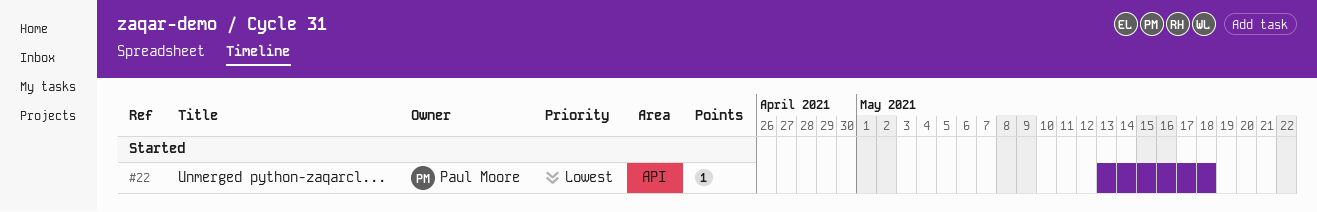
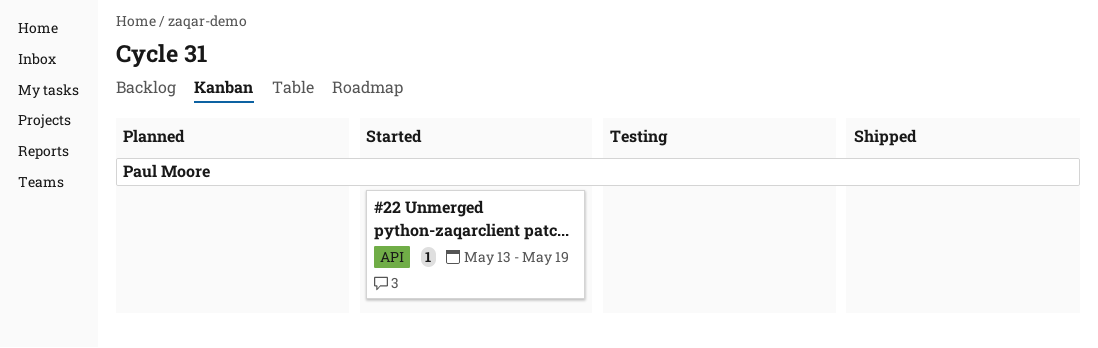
#22, due: May 18 -> May 19

